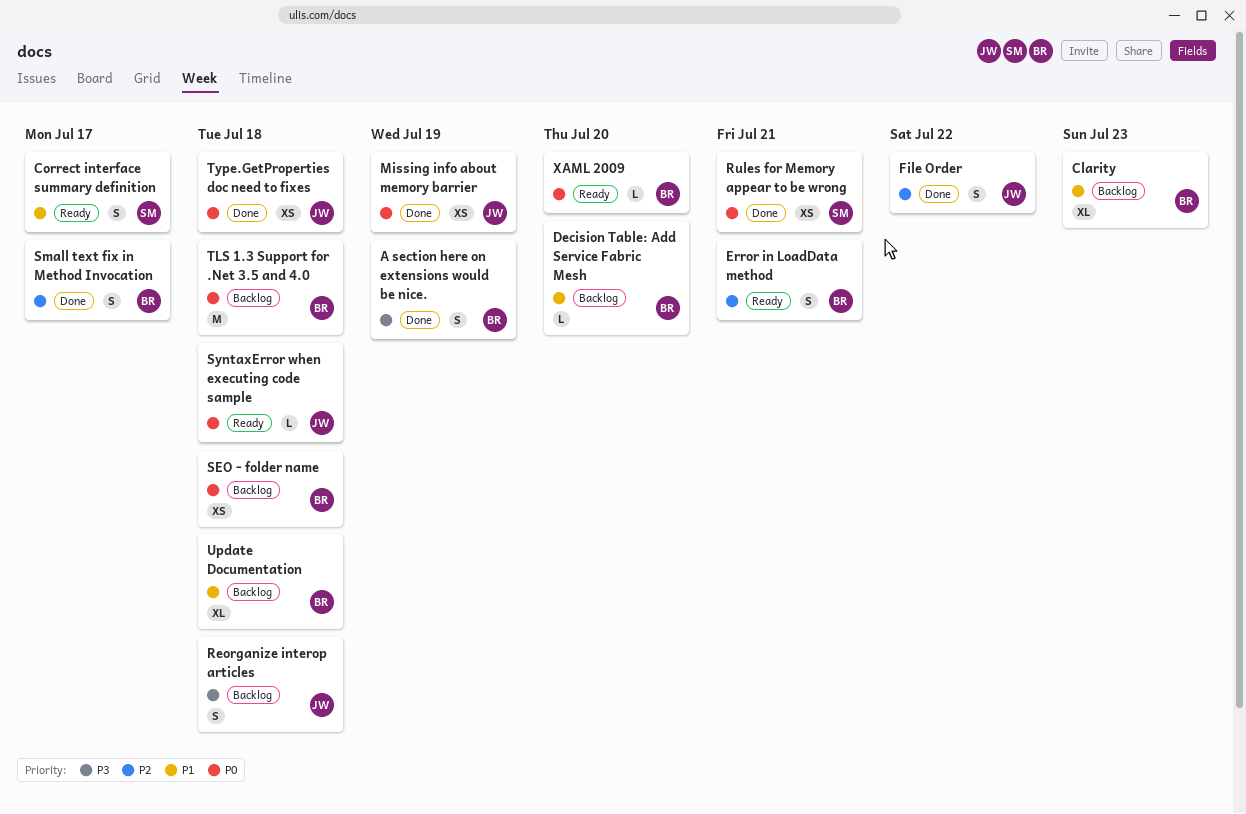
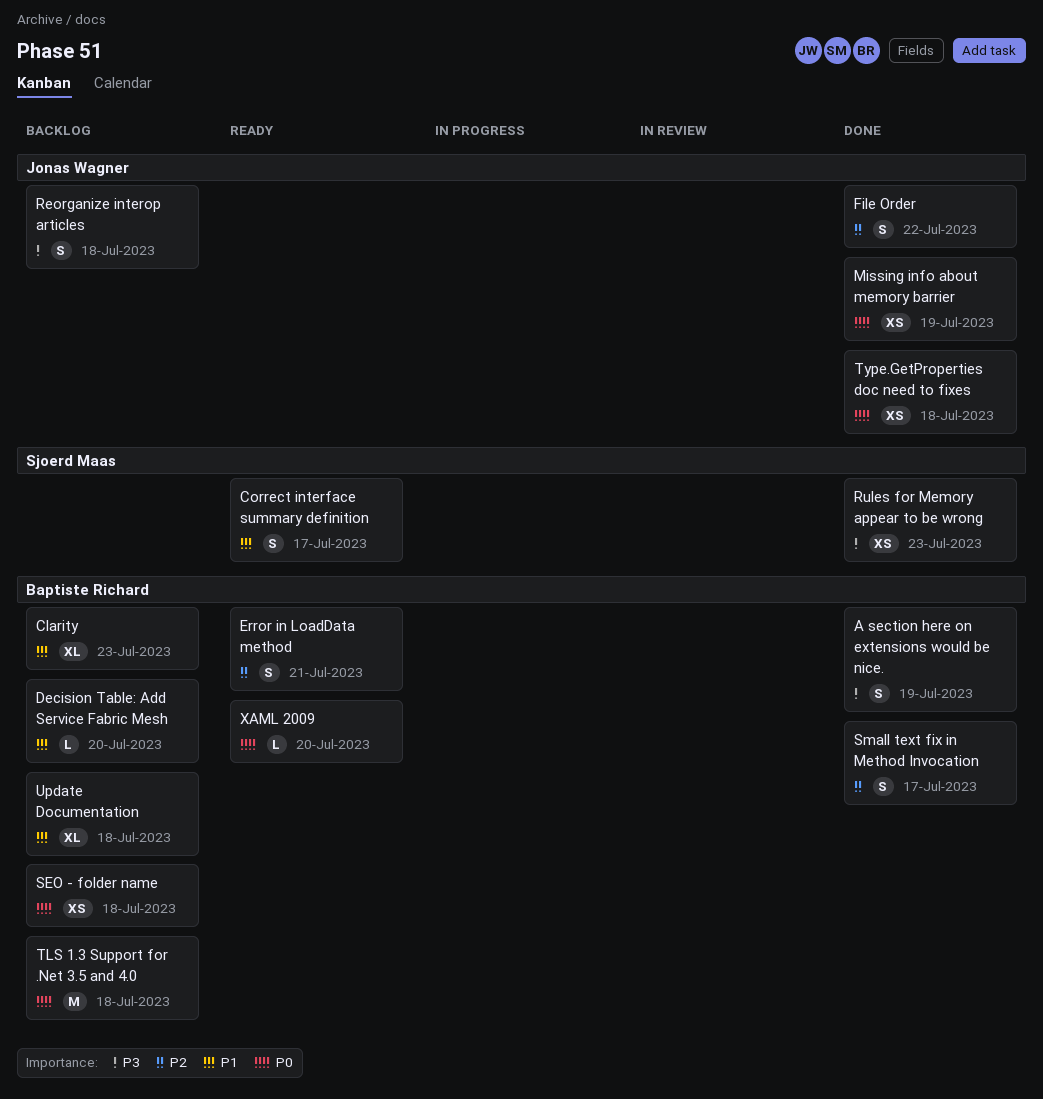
Rules for Memory appear to be wrong, priority: P0 -> P3
Rules for Memory appear to be wrong, due: Jul 21 -> Jul 23
SyntaxError when executing code sample: present -> none

